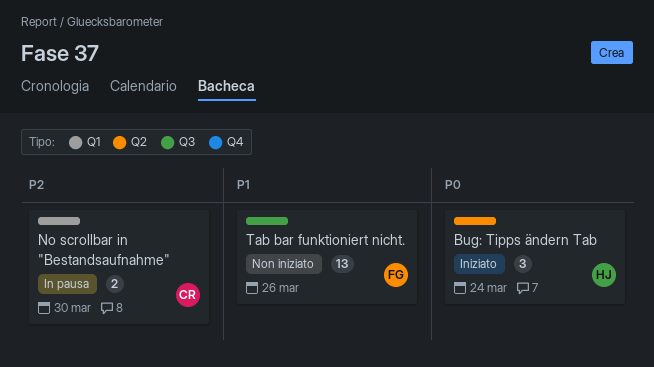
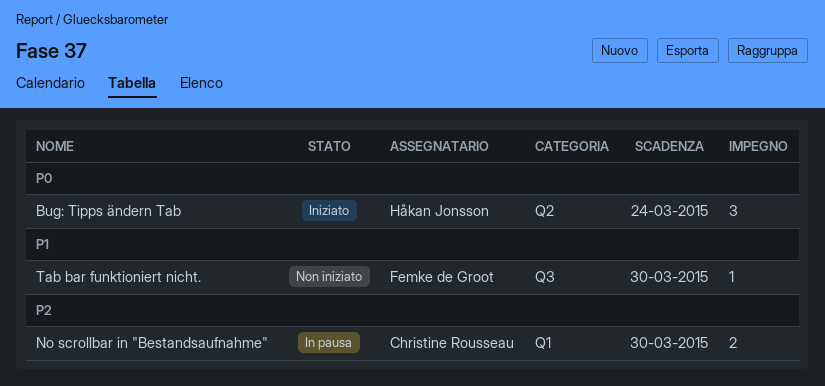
Tab bar funktioniert nicht., estimate: 13 -> 1
Tab bar funktioniert nicht., due: Mar 26 -> Mar 30

